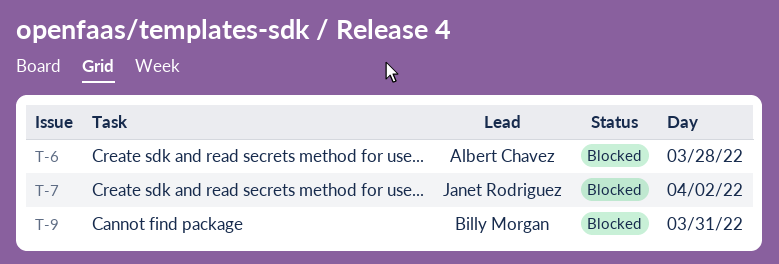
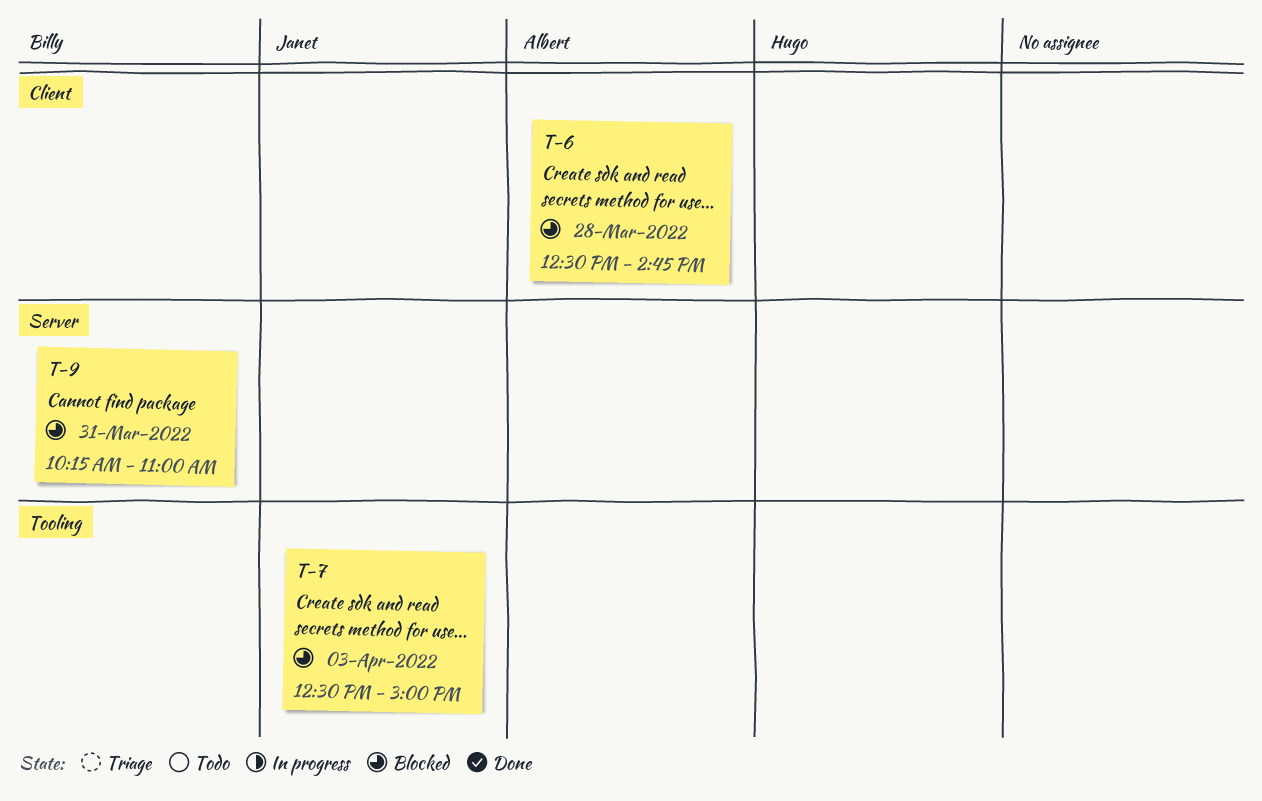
T-7, day: Apr 2 -> Apr 3

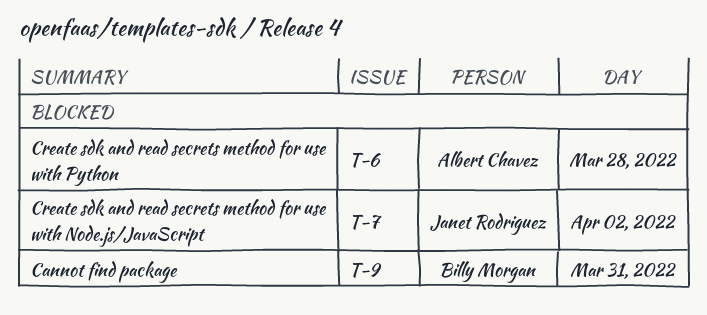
T-7, day: Apr 3 -> Apr 2

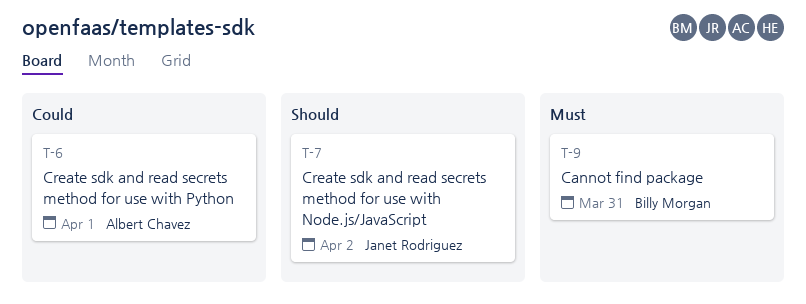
T-6, day: Mar 28 -> Apr 1

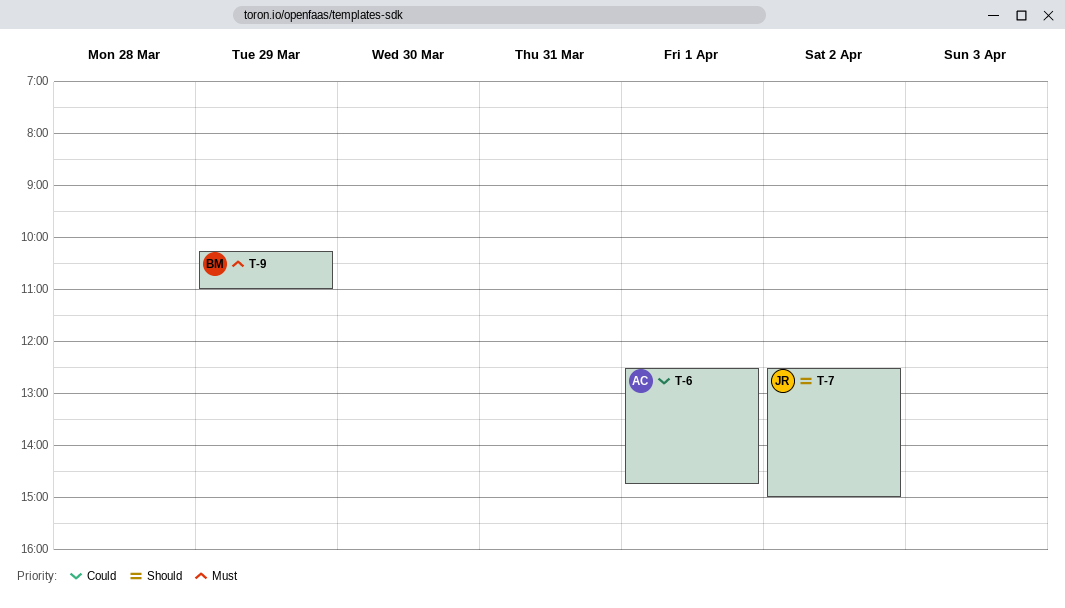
T-9, day: Mar 31 -> Mar 29

